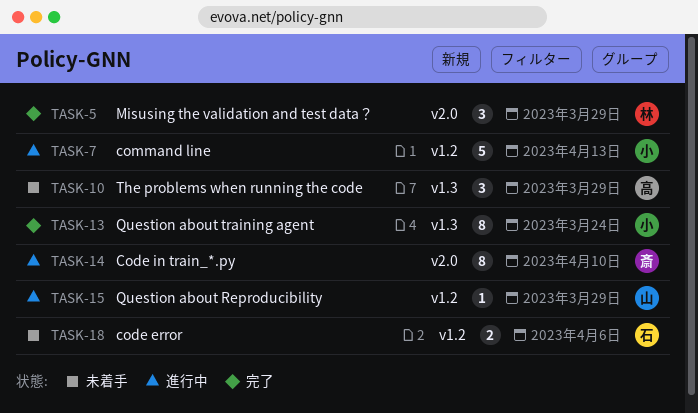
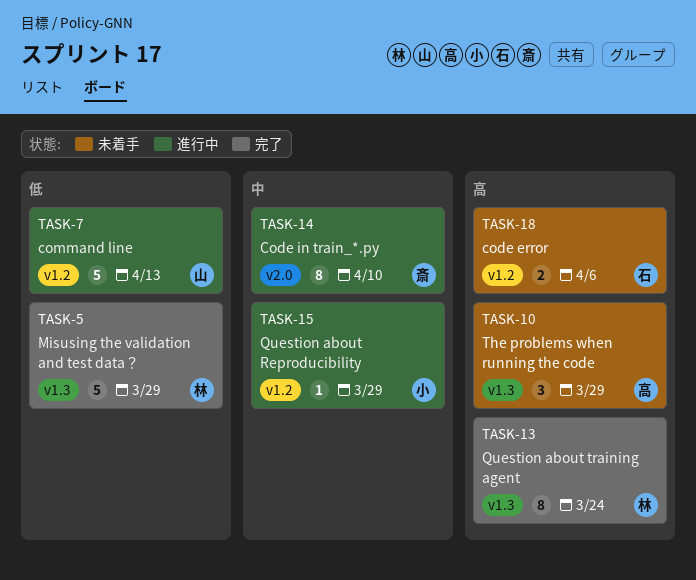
TASK-5, label: v2.0 -> v1.3
TASK-5, estimate: 3 -> 5
TASK-7, owner: 小 -> 山
TASK-13, owner: 小 -> 林
TASK-15, owner: 山 -> 小

